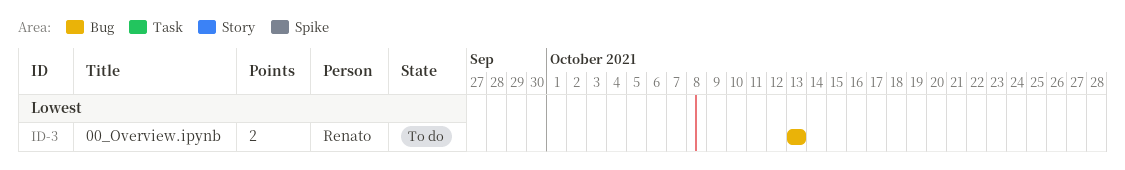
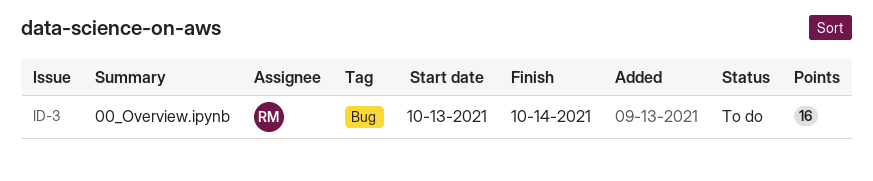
ID-3, estimate: 2 -> 16
ID-3, due: Oct 13 -> Oct 14

